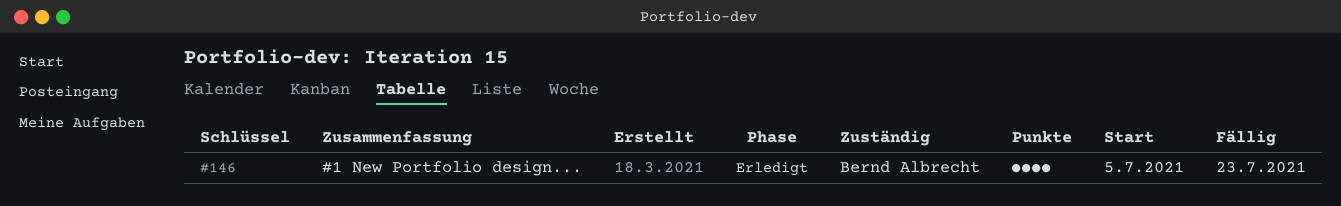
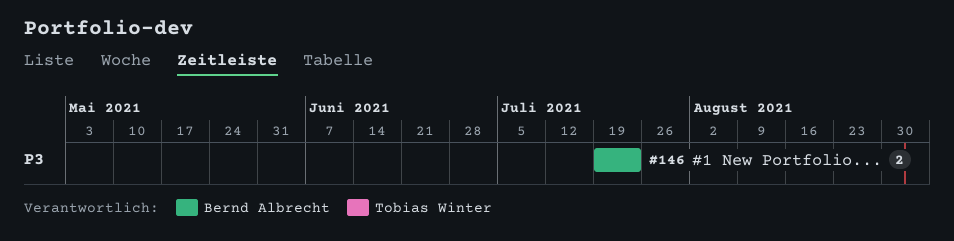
#146, estimate: 4 -> 2
#146, start: Jul 5 -> Jul 19

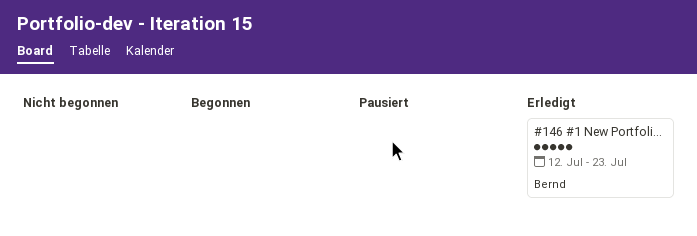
#146, estimate: 2 -> 5
#146, start: Jul 19 -> Jul 12

